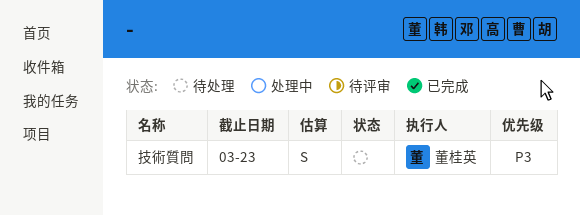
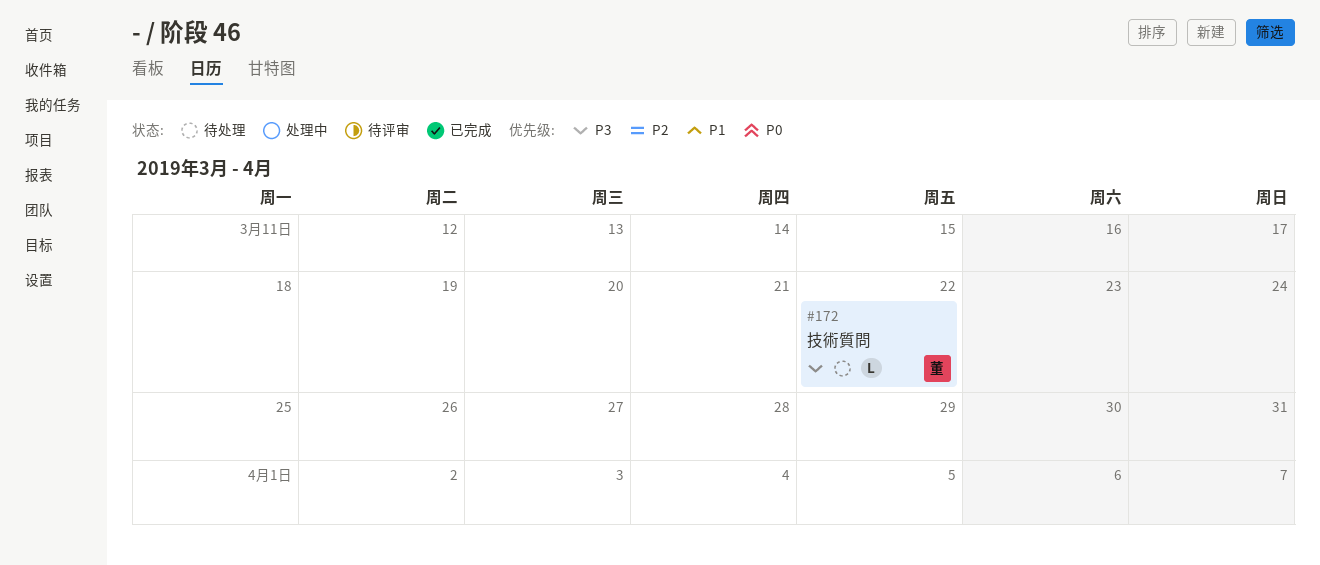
技術質問, estimate: S -> L
技術質問, due: Mar 23 -> Mar 22

